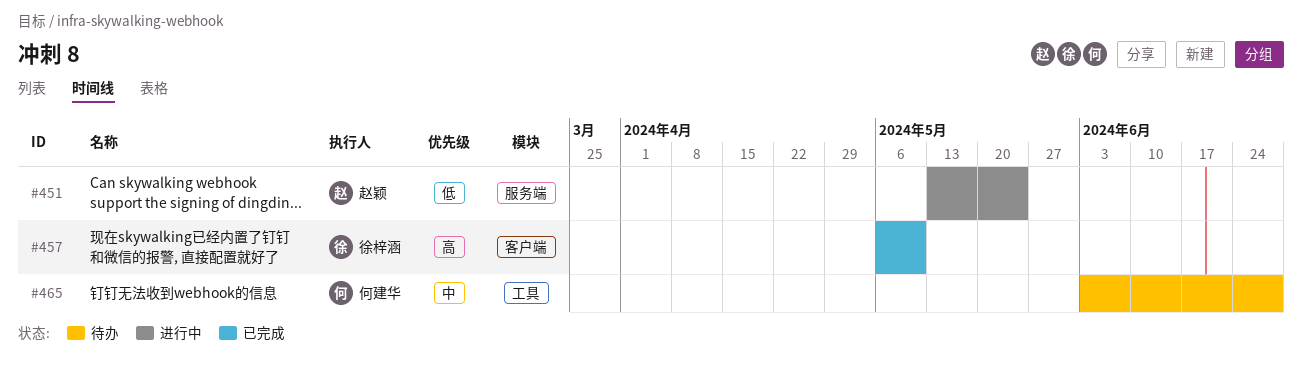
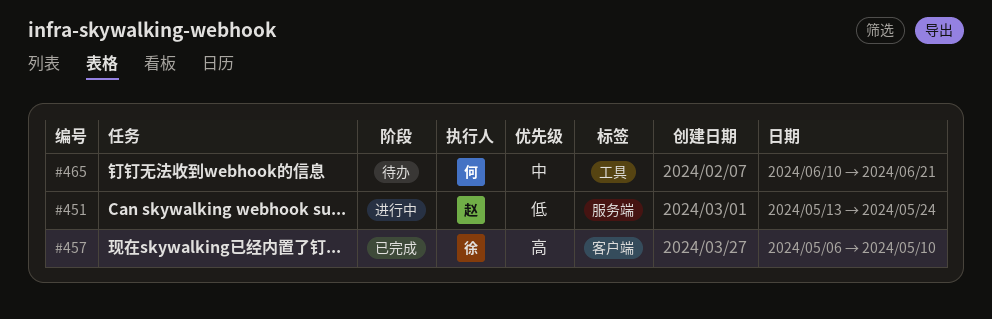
#465, start: Jun 3 -> Jun 10
#465, due: Jun 28 -> Jun 21

